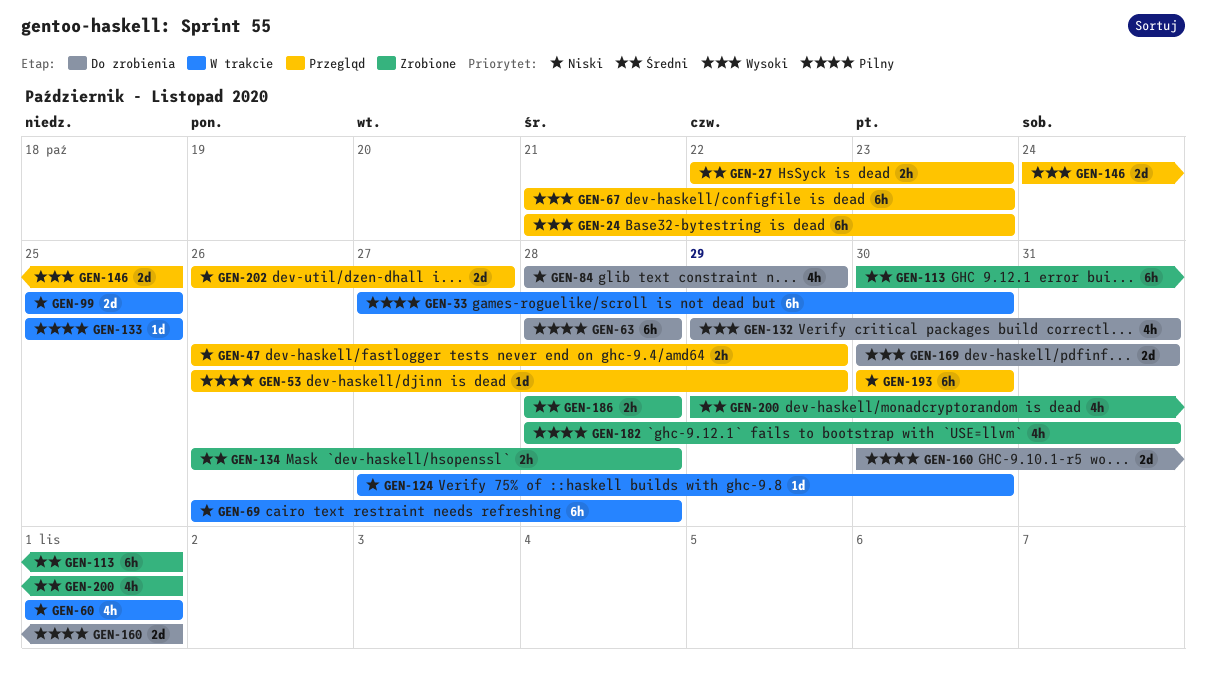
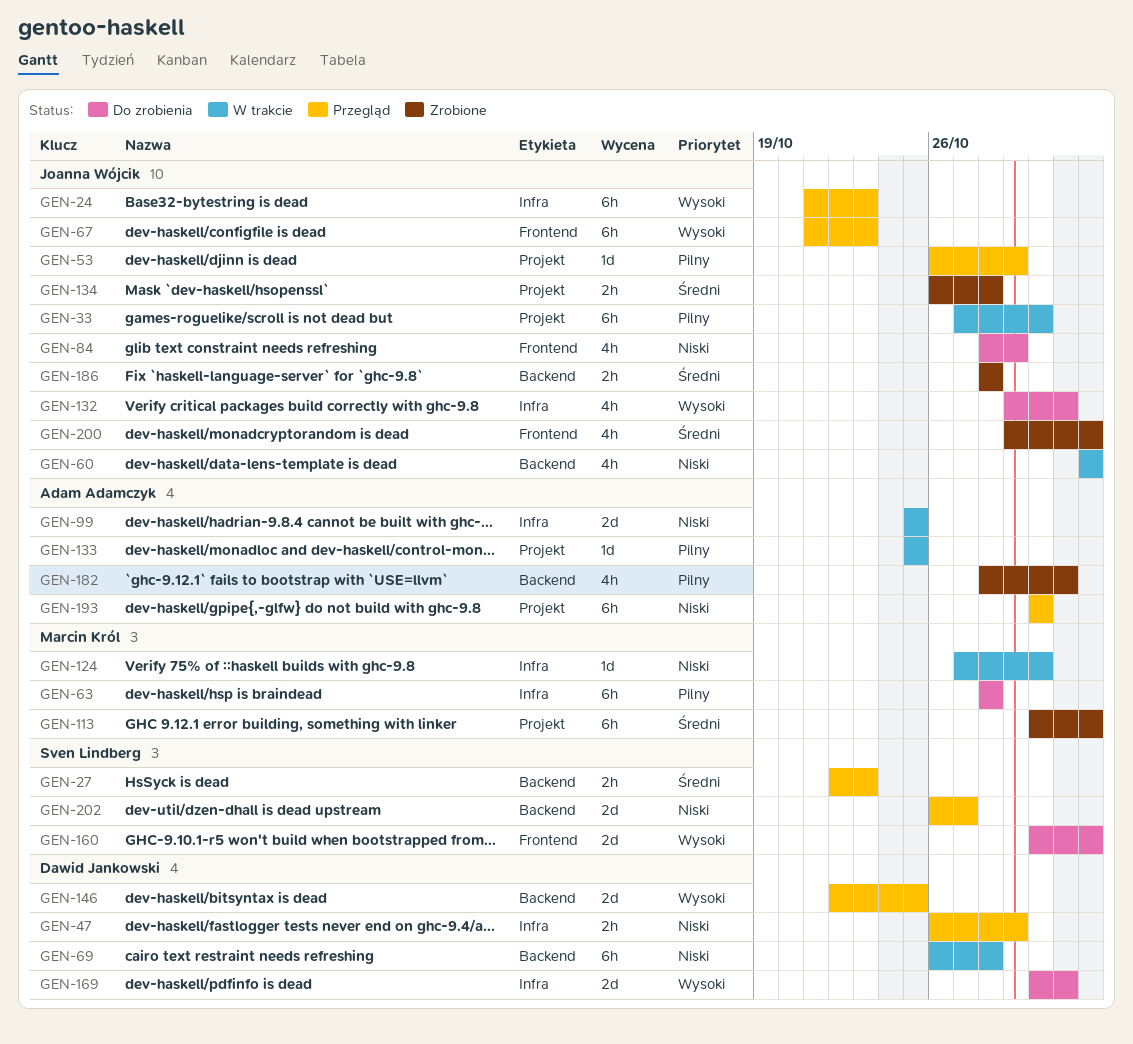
GEN-146, start: Oct 24 -> Oct 22
GEN-160, priority: Pilny -> Wysoki

